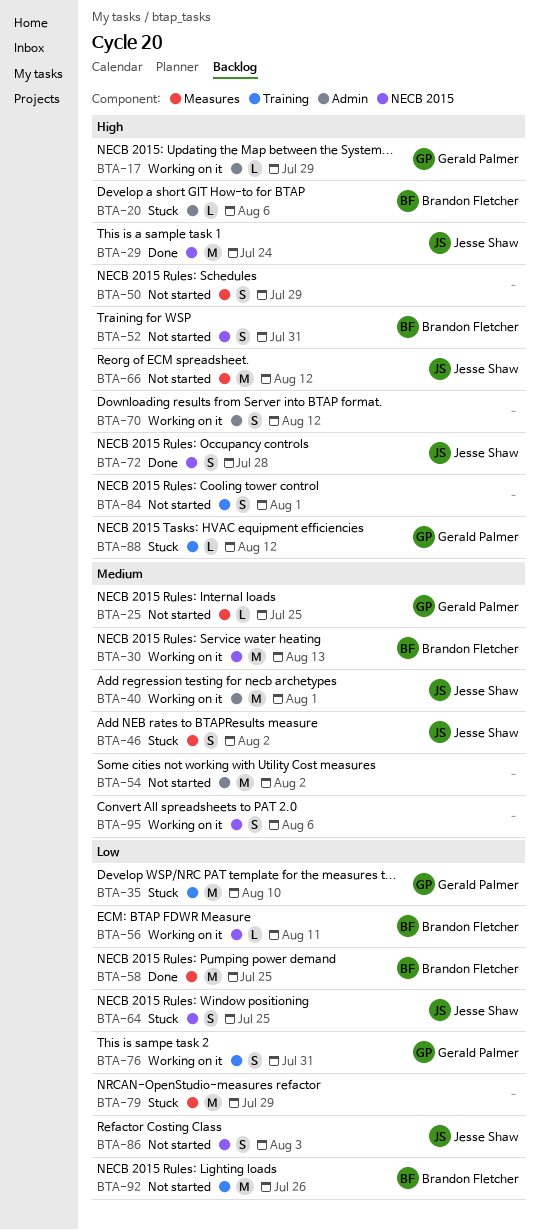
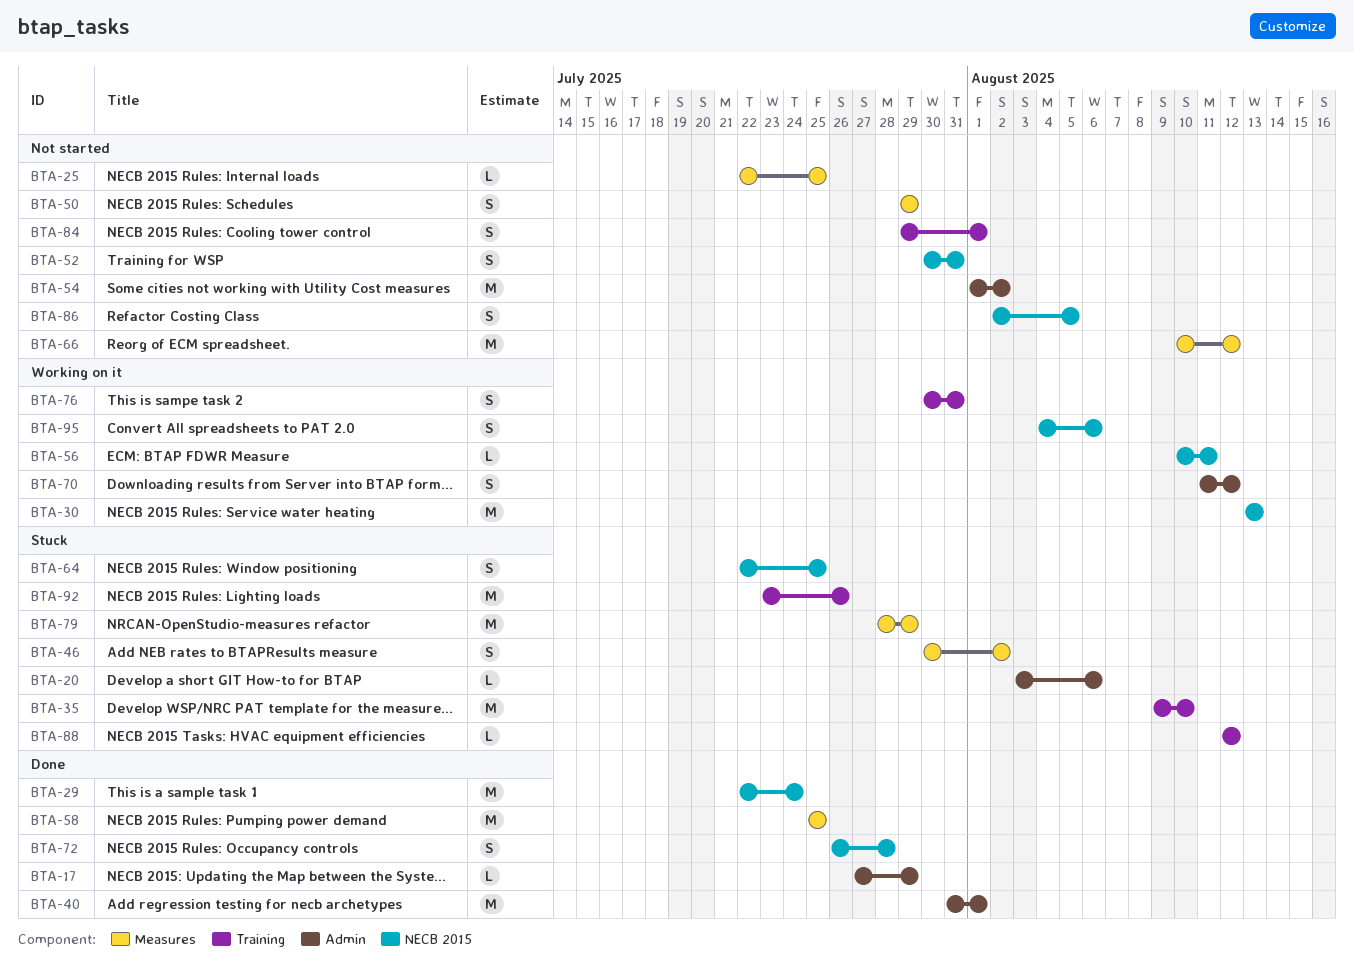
BTA-17, status: Working on it -> Done
BTA-40, status: Working on it -> Done
BTA-86, due: Aug 3 -> Aug 5
BTA-92, status: Not started -> Stuck

